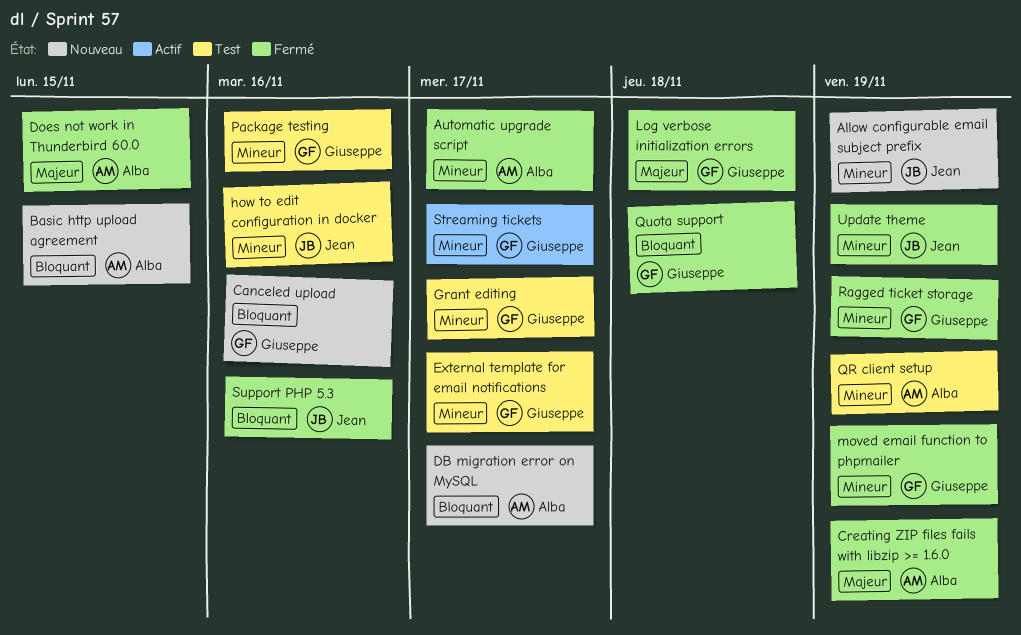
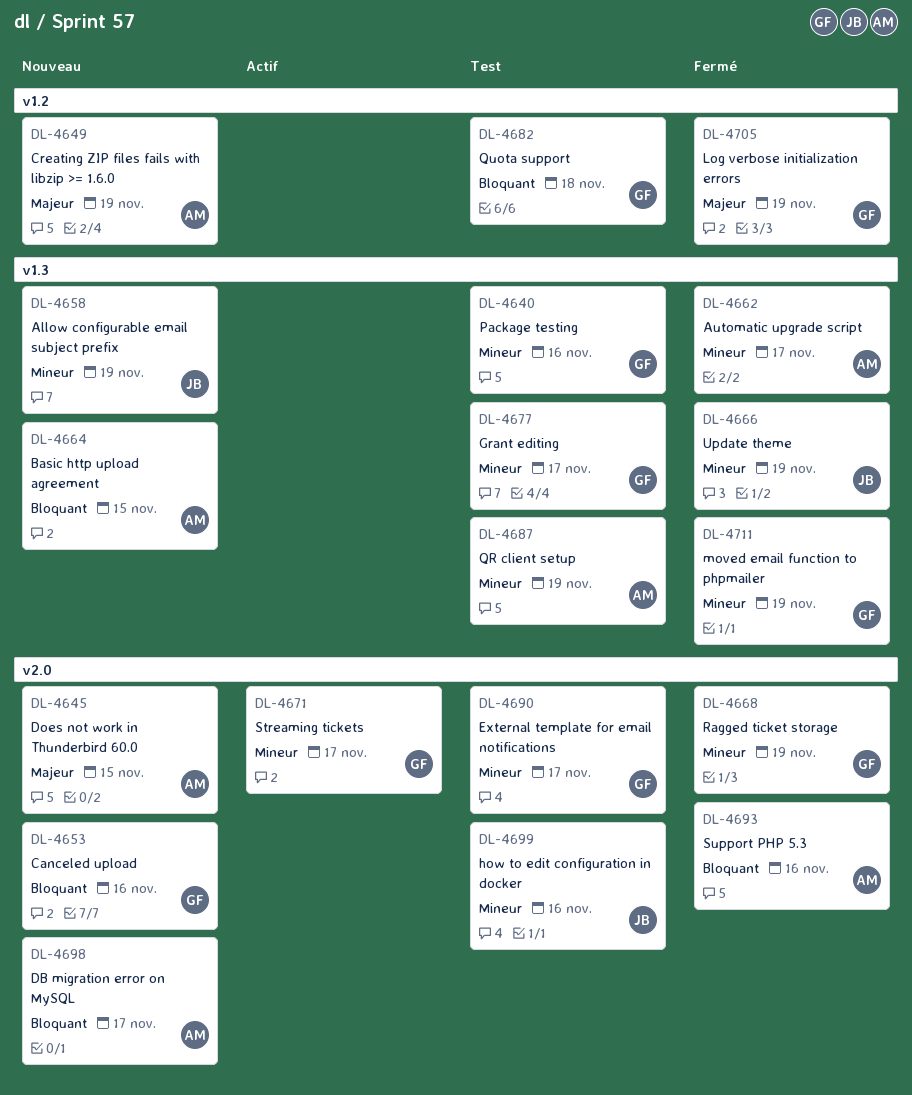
Creating ZIP files fails with libzip >= 1.6.0, status: Fermé -> Nouveau
Does not work in Thunderbird 60.0, status: Fermé -> Nouveau
Log verbose initialization errors, due: Nov 18 -> Nov 19
Quota support, status: Fermé -> Test
Support PHP 5.3, owner: Jean -> Alba

